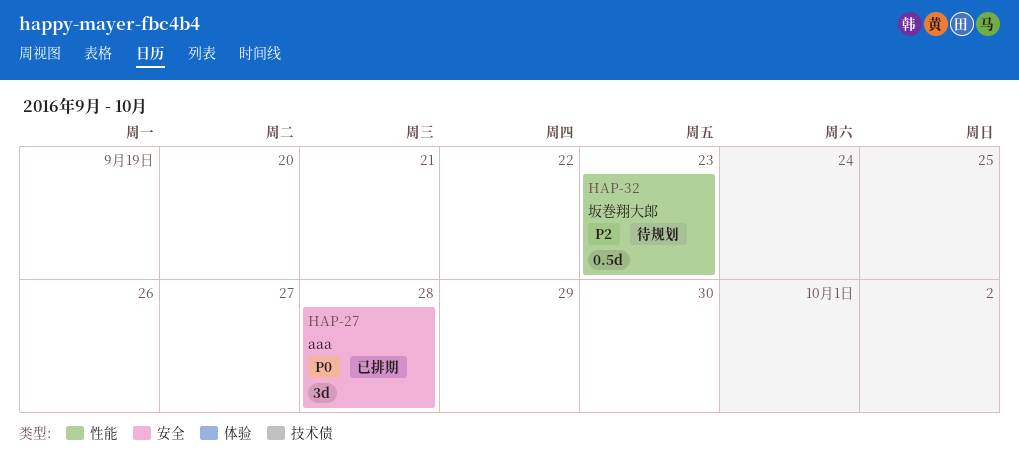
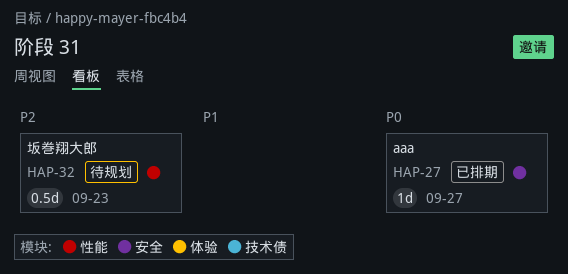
HAP-27, estimate: 3d -> 1d
HAP-27, due: Sep 28 -> Sep 27

